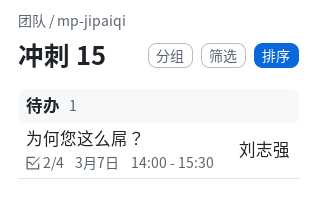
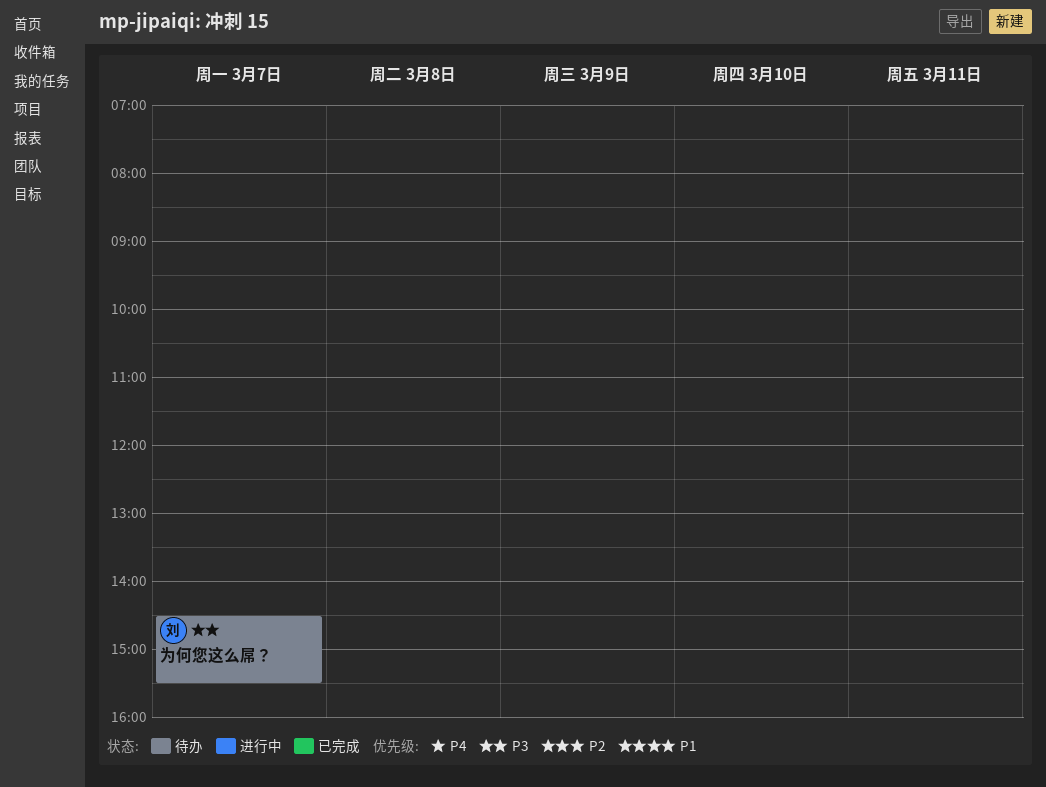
为何您这么屌？, begins: 14:00 -> 14:30

